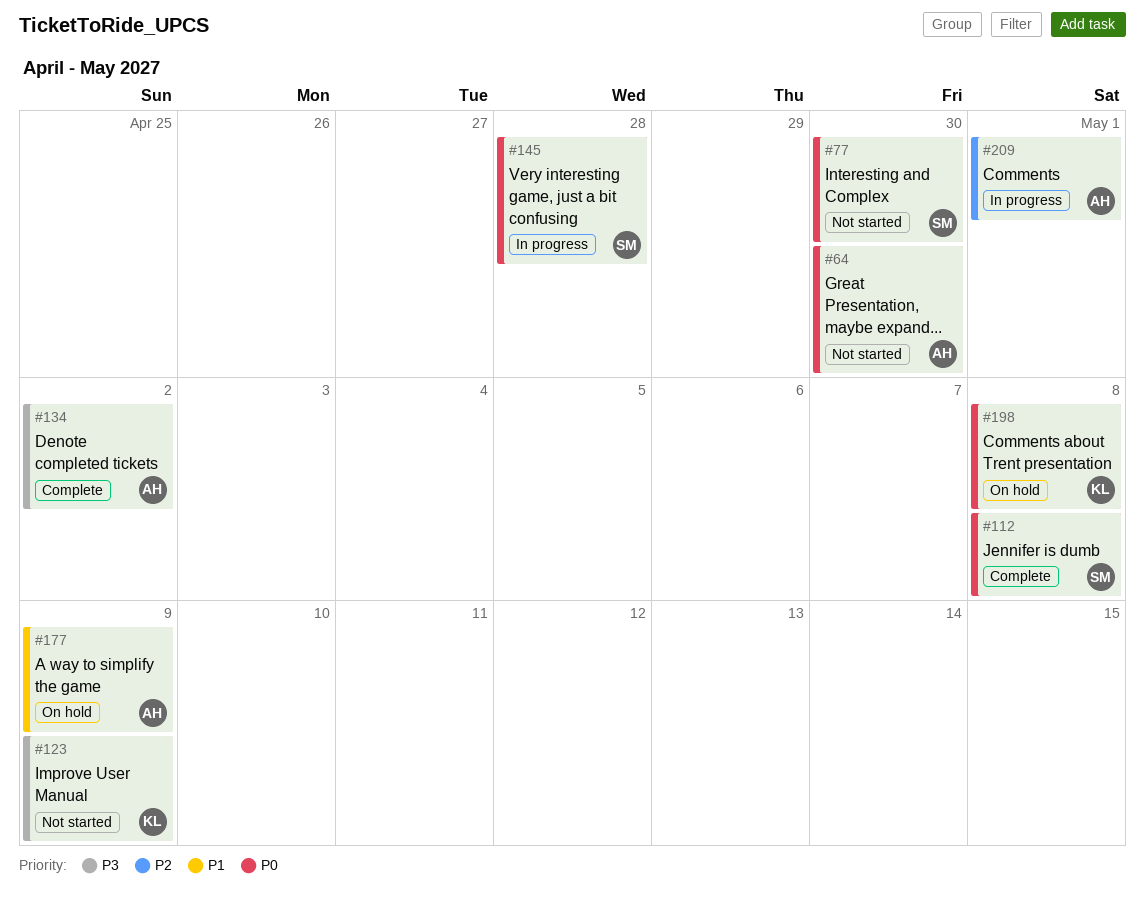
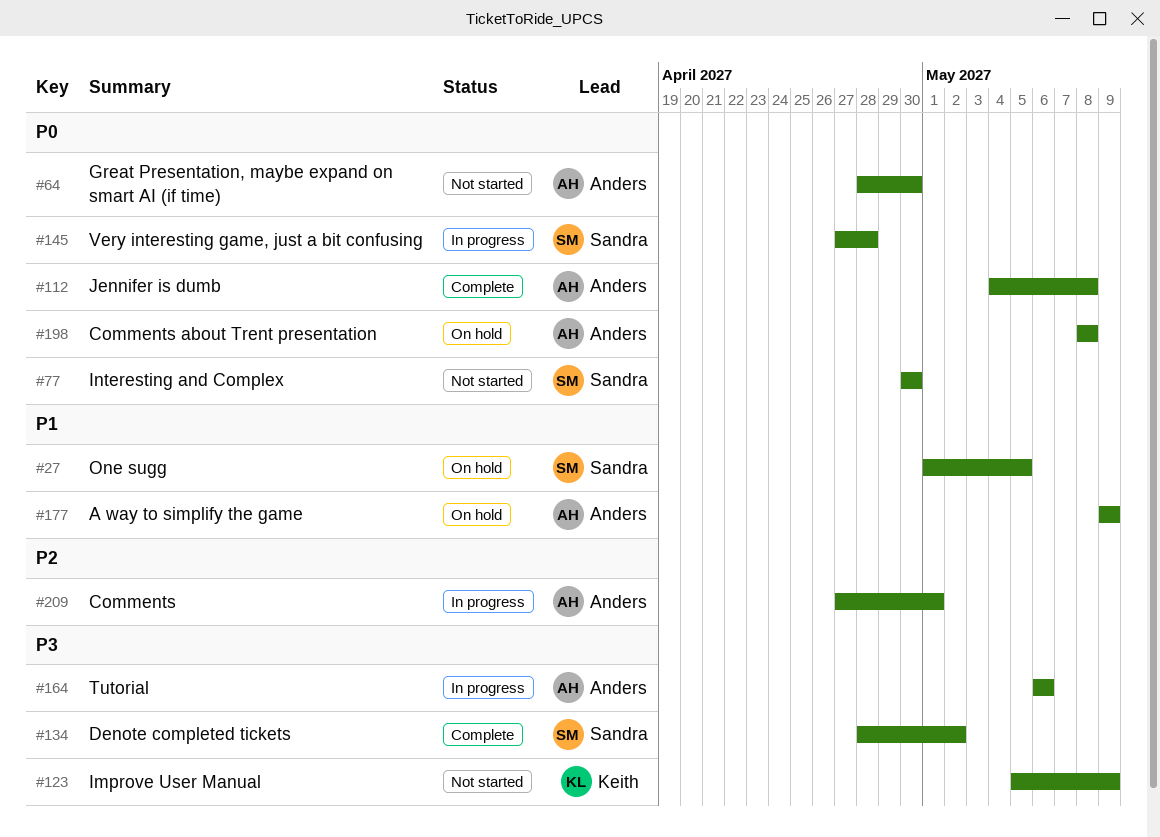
#27: none -> present
#112, owner: Sandra -> Anders
#134, owner: Anders -> Sandra
#164: none -> present
#198, owner: Keith -> Anders

